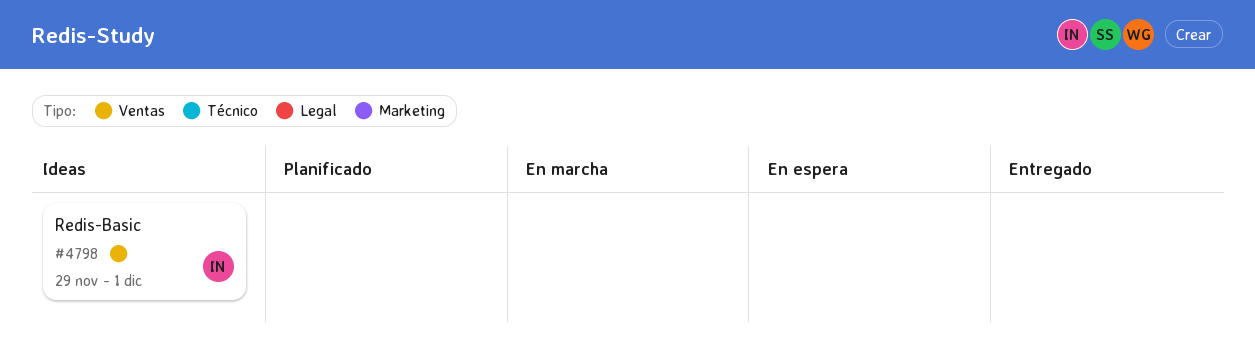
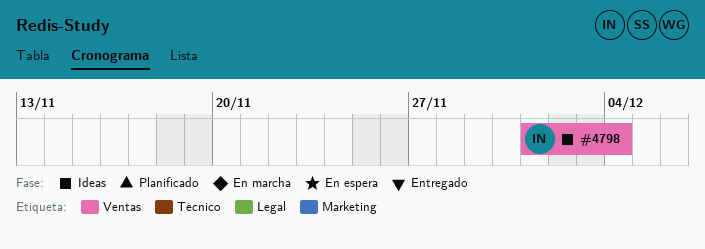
#4798, start: Nov 29 -> Dec 1
#4798, due: Dec 1 -> Dec 4

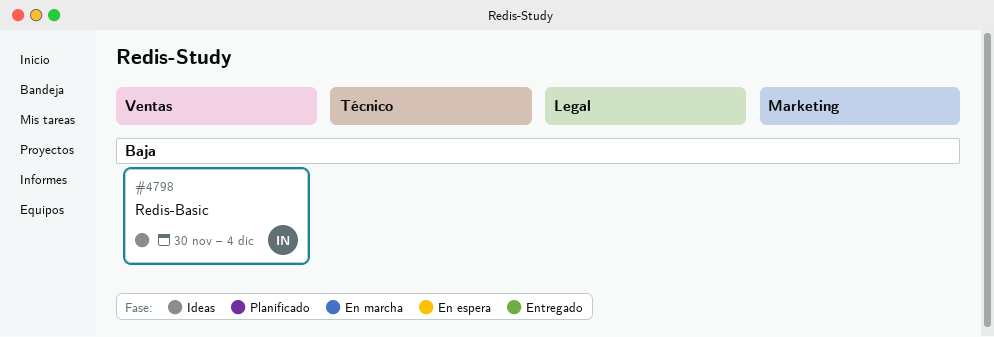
#4798, start: Dec 1 -> Nov 30

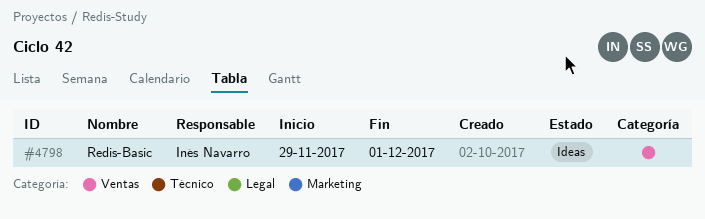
#4798, start: Nov 30 -> Nov 29
#4798, due: Dec 4 -> Dec 1

